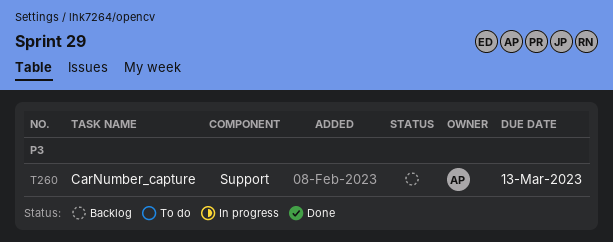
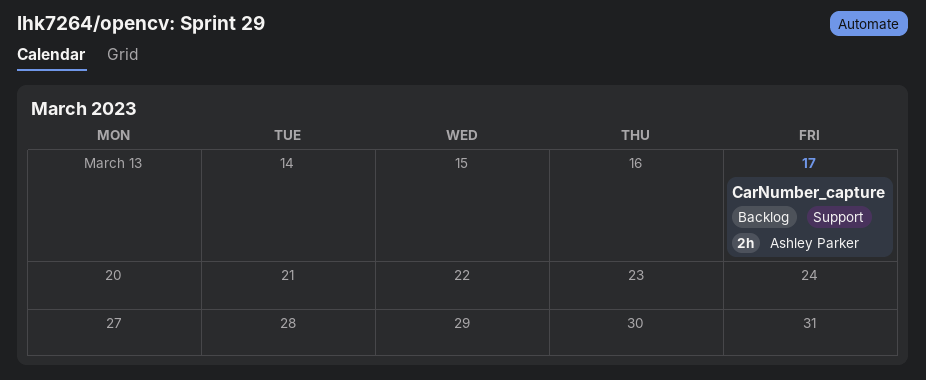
CarNumber_capture, due: Mar 13 -> Mar 17

